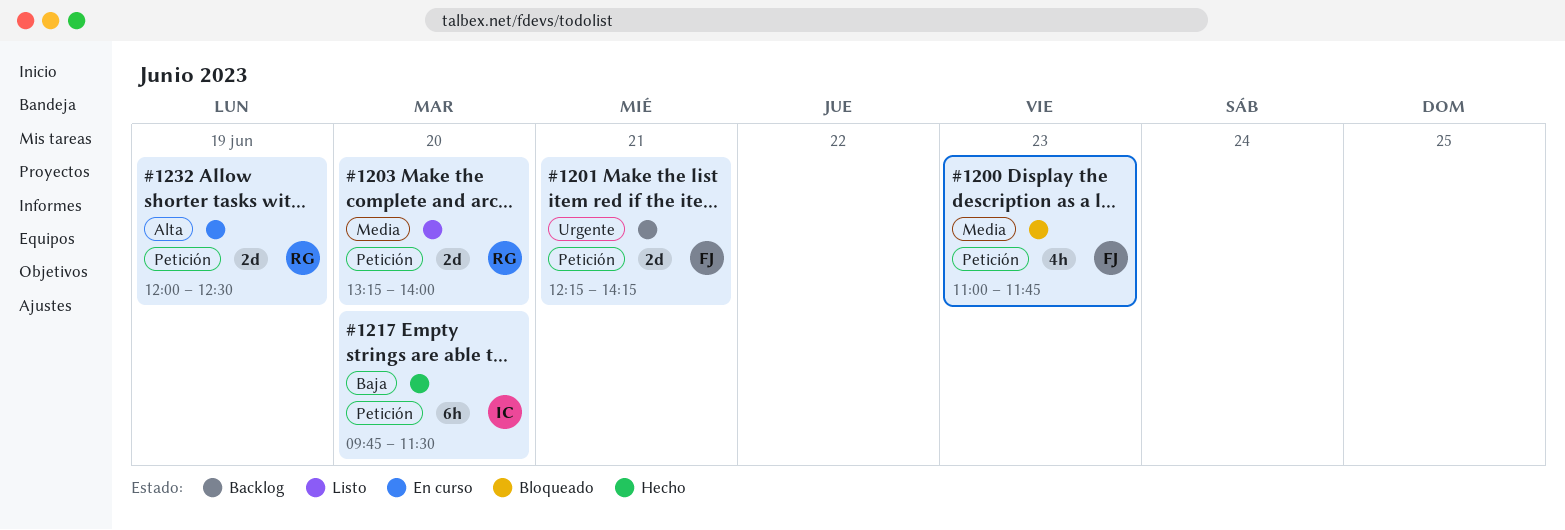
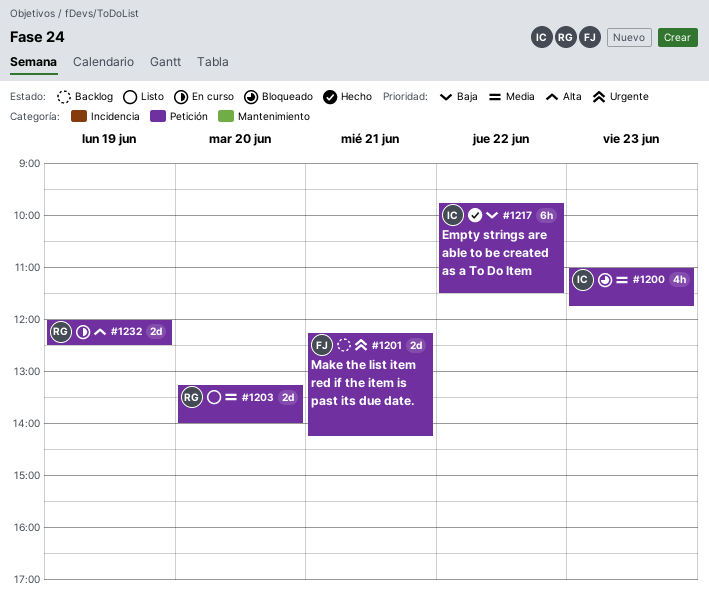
#1200, owner: FJ -> IC
#1217, day: Jun 20 -> Jun 22

